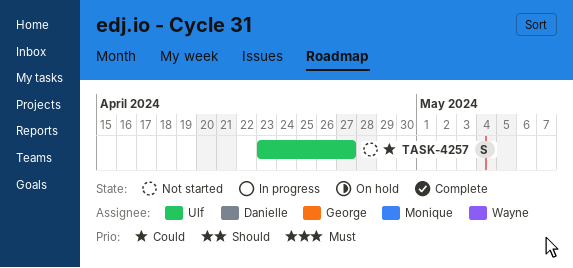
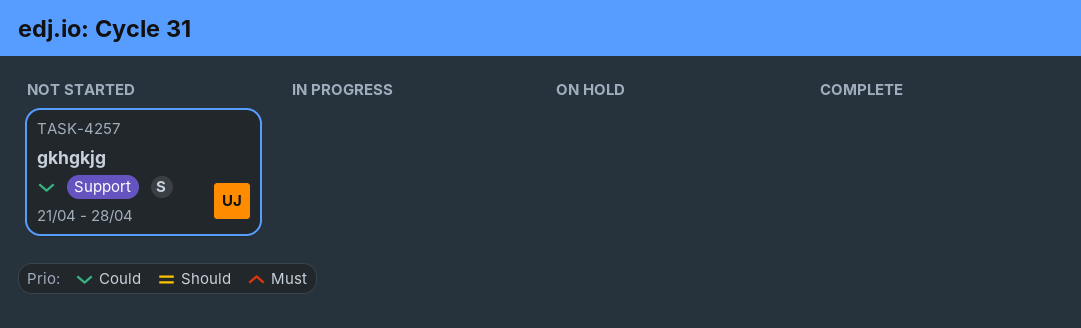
TASK-4257, start: Apr 23 -> Apr 21
TASK-4257, due: Apr 27 -> Apr 28

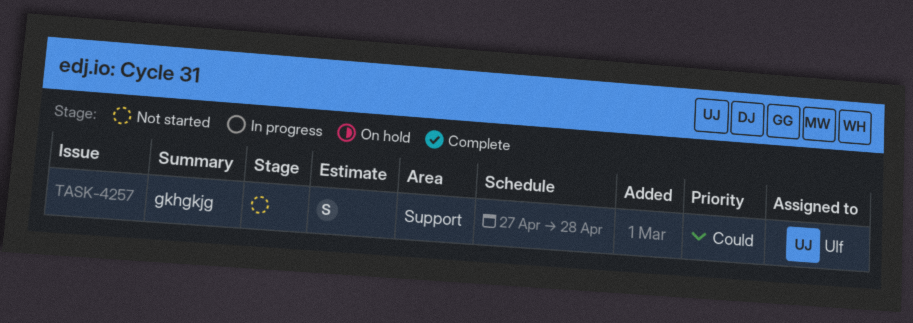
TASK-4257, start: Apr 21 -> Apr 27

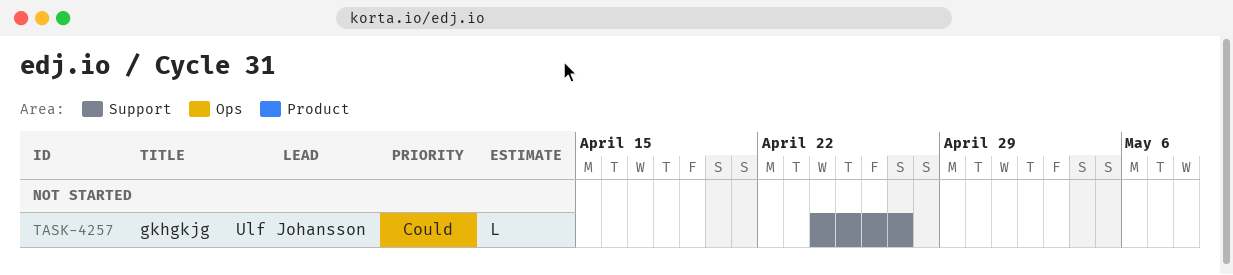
TASK-4257, estimate: S -> L
TASK-4257, start: Apr 27 -> Apr 24
TASK-4257, due: Apr 28 -> Apr 27

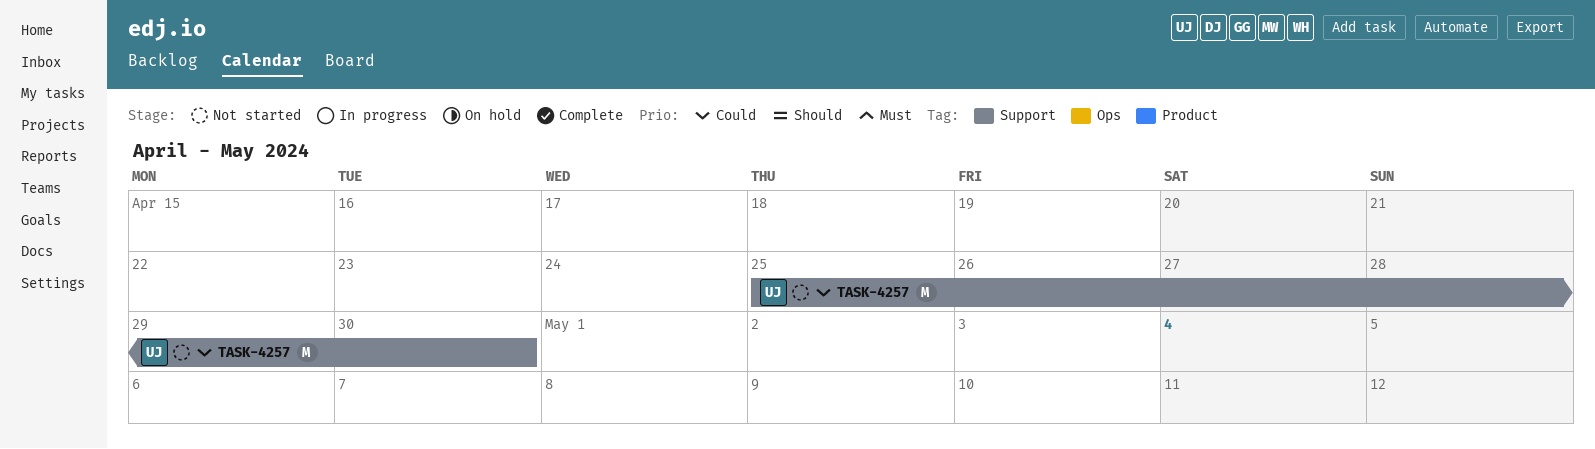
TASK-4257, estimate: L -> M
TASK-4257, start: Apr 24 -> Apr 25
TASK-4257, due: Apr 27 -> Apr 30

